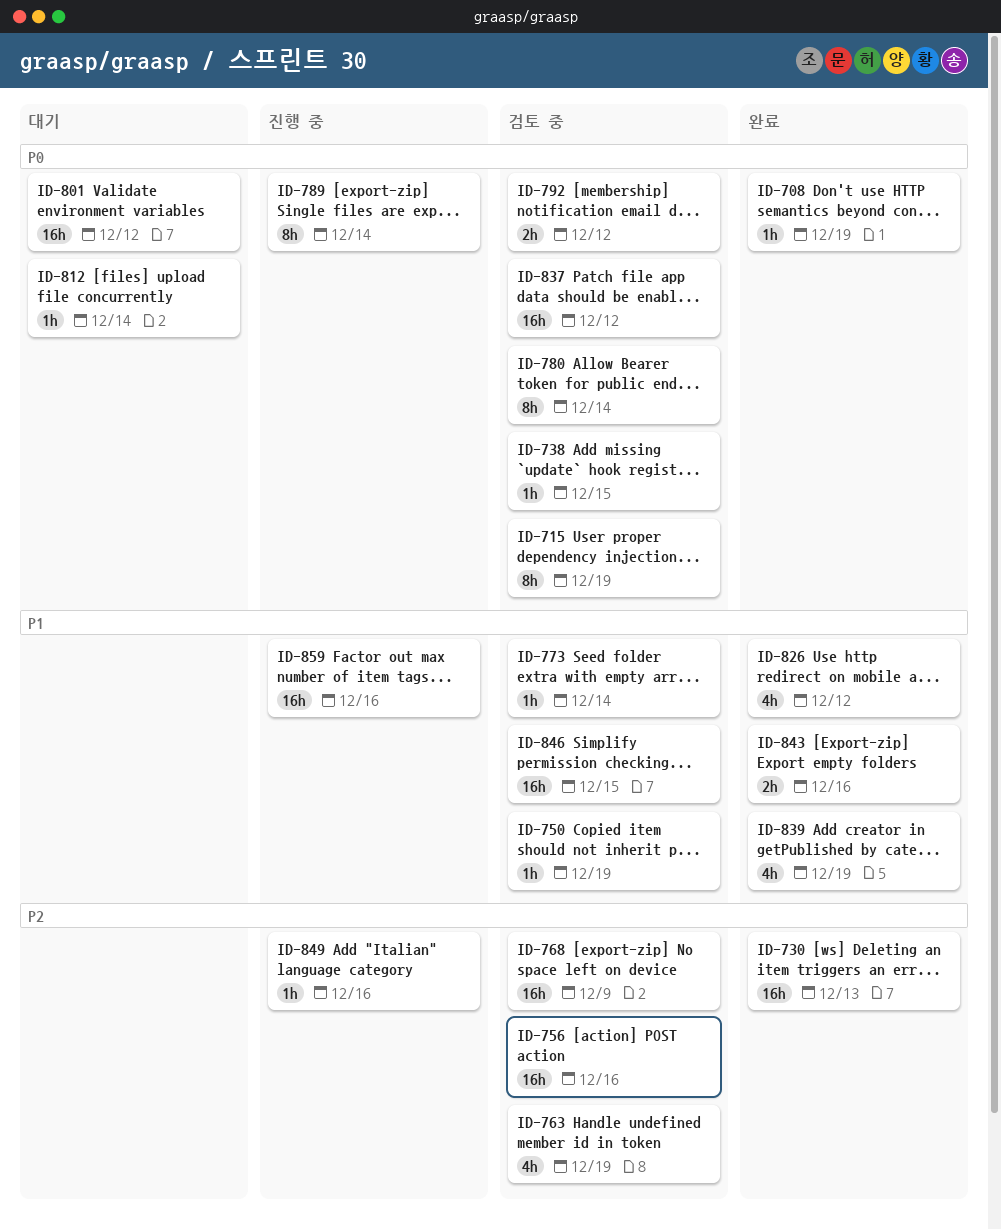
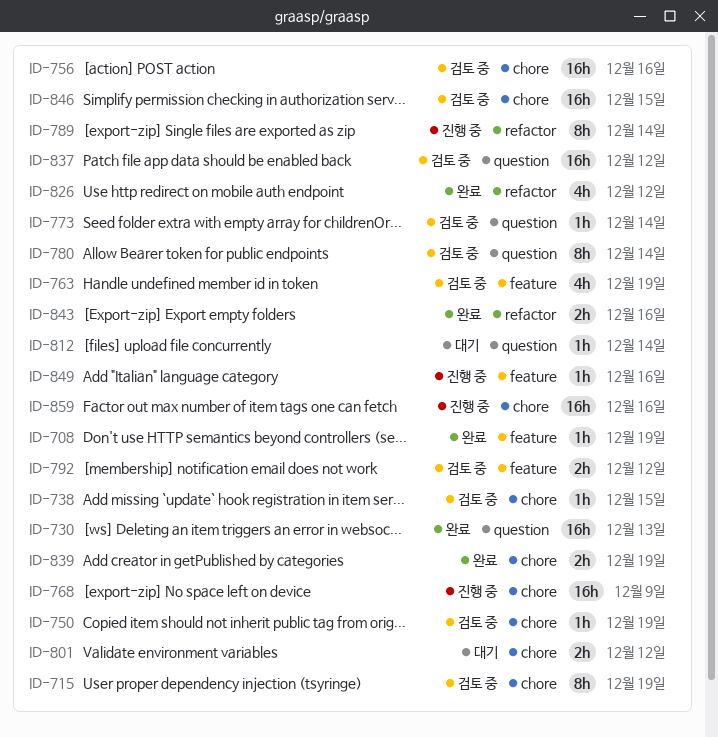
ID-768, status: 검토 중 -> 진행 중
ID-801, estimate: 16h -> 2h
ID-839, estimate: 4h -> 2h

